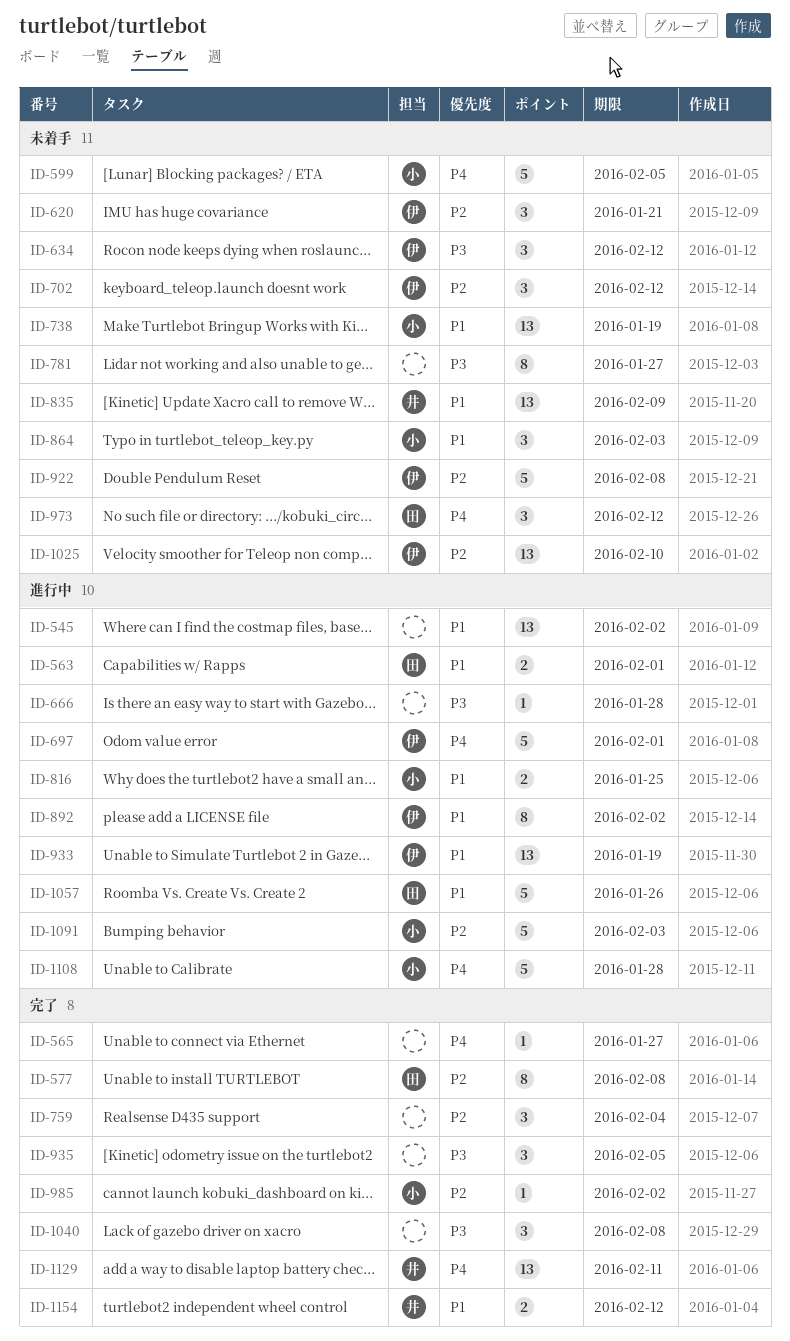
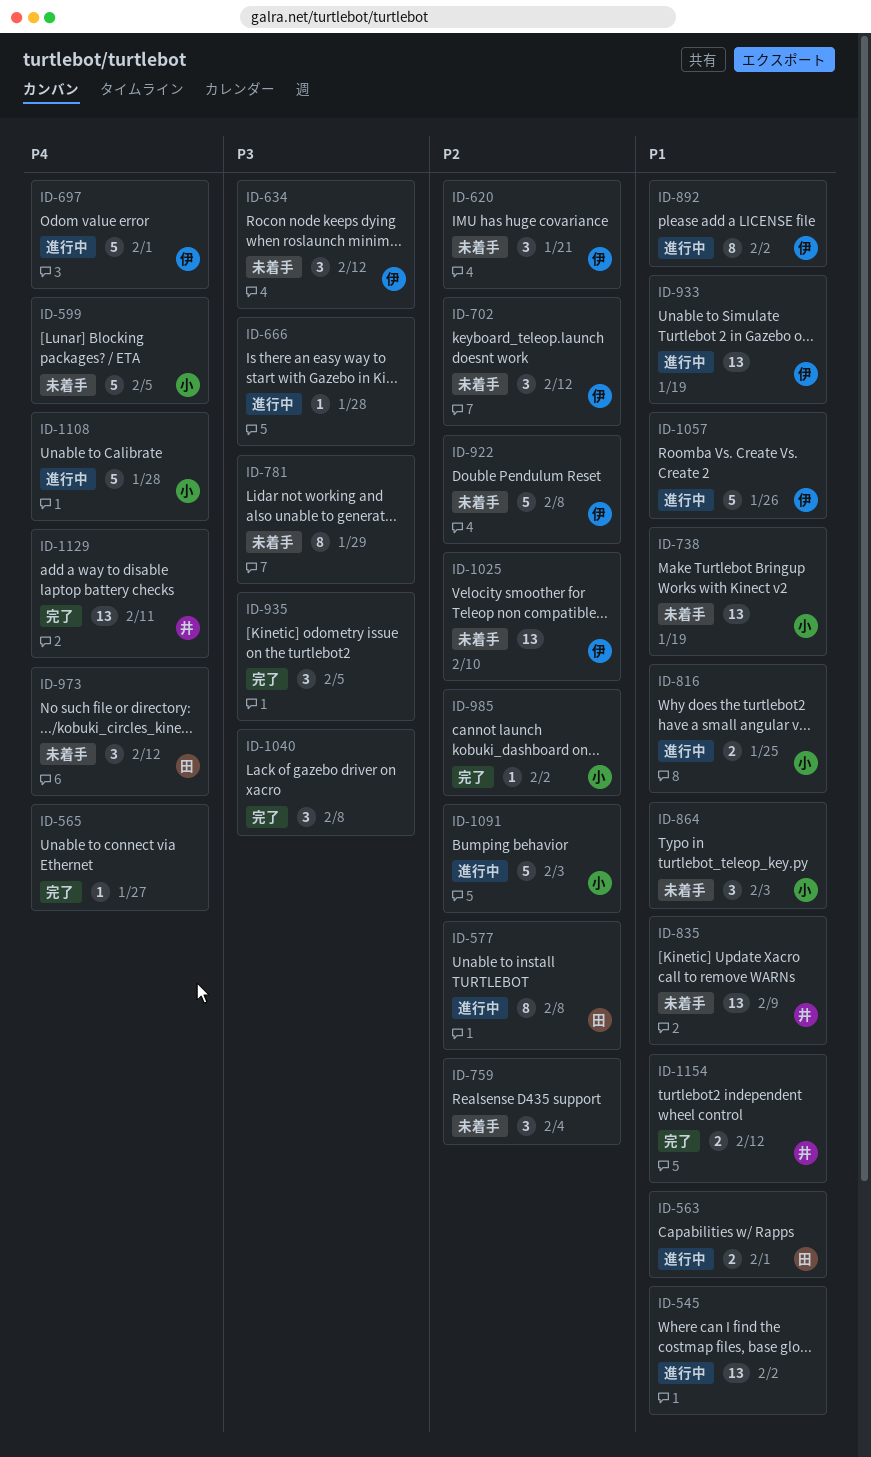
ID-577, status: 完了 -> 進行中
ID-759, status: 完了 -> 未着手
ID-781, due: Jan 27 -> Jan 29
ID-1057, owner: 田 -> 伊

